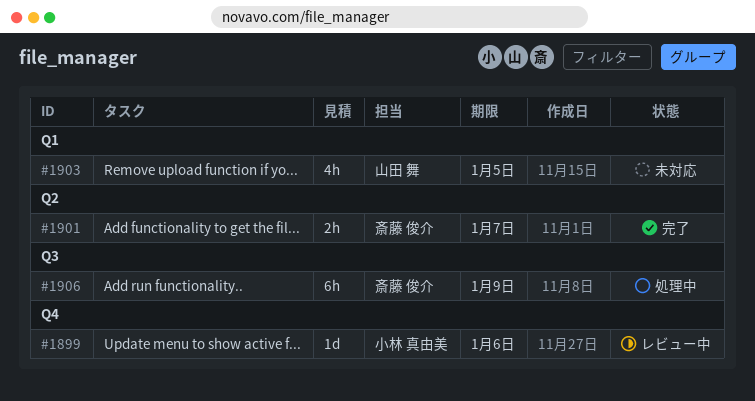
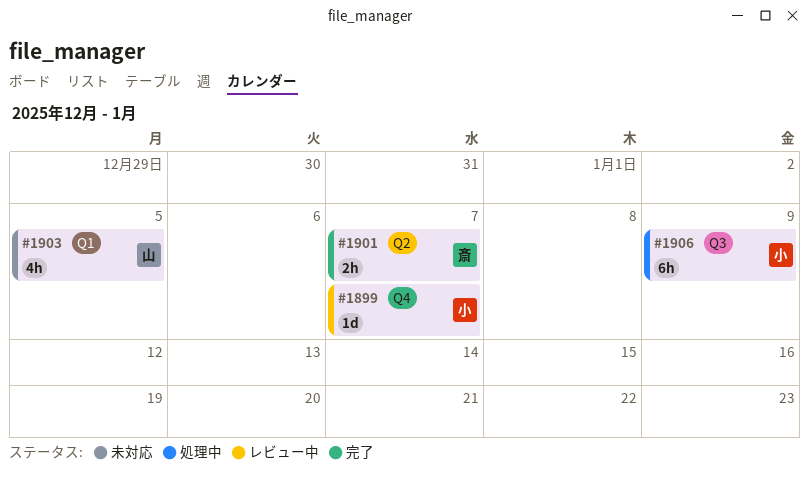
#1899, due: Jan 6 -> Jan 7
#1906, owner: 斎藤 俊介 -> 小林 真由美

